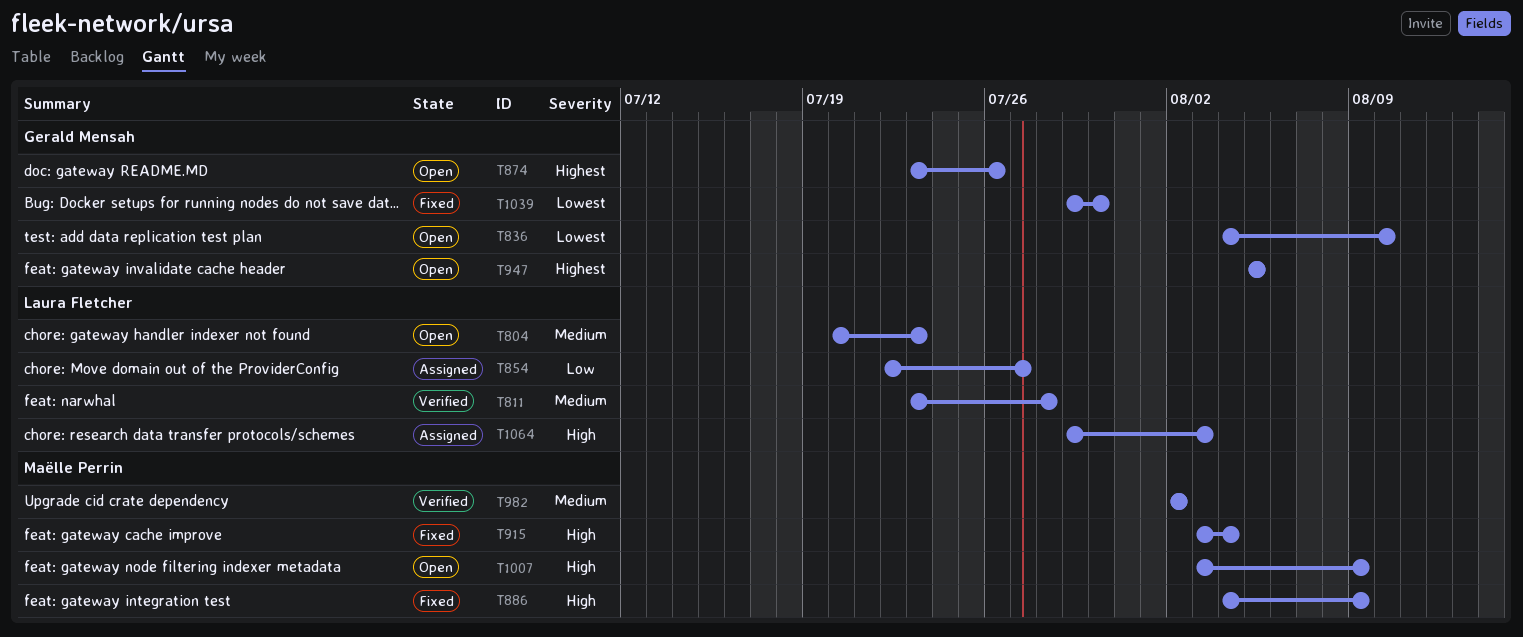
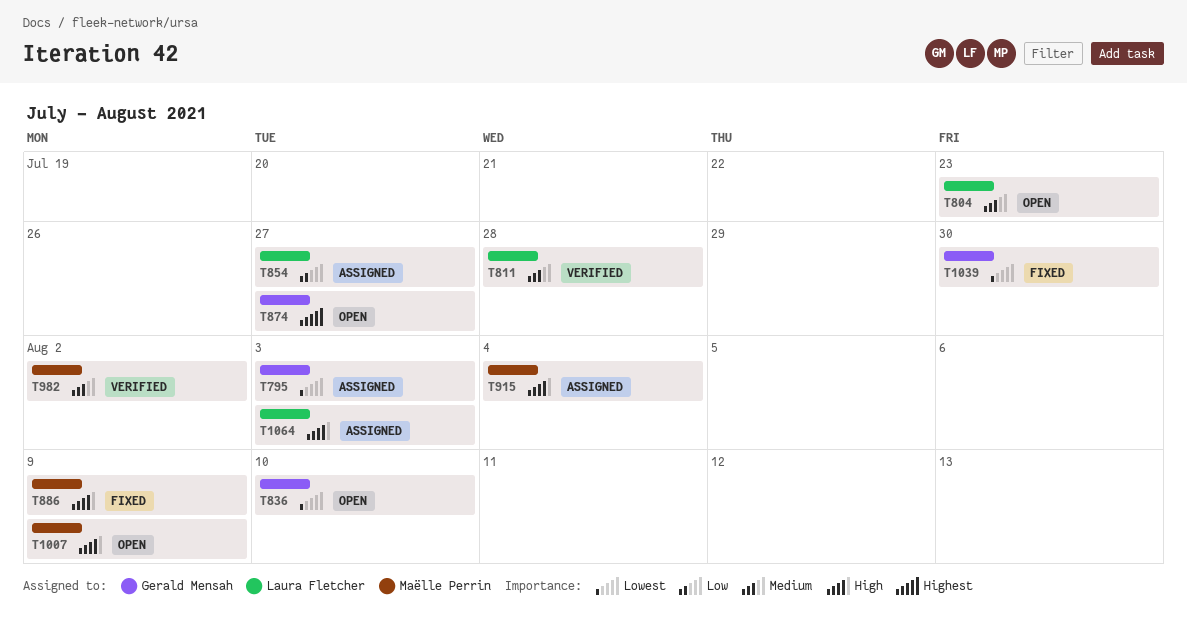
T795: none -> present
T874, due: Jul 26 -> Jul 27
T915, status: Fixed -> Assigned
T947: present -> none

